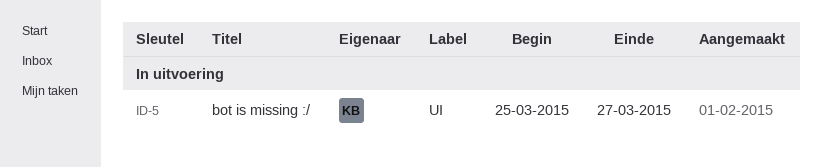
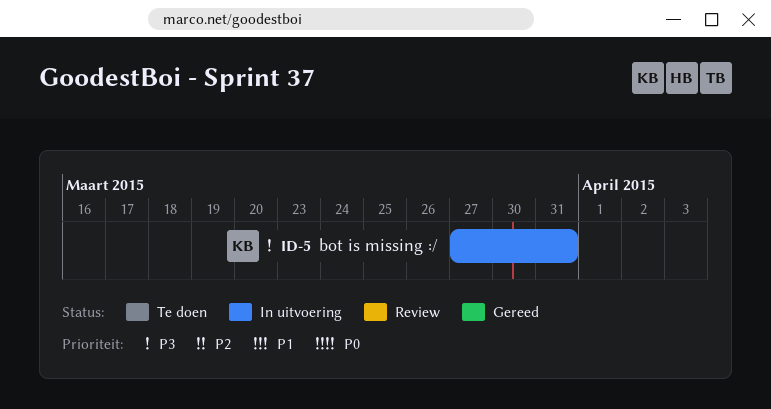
ID-5, start: Mar 25 -> Mar 27
ID-5, due: Mar 27 -> Mar 31

